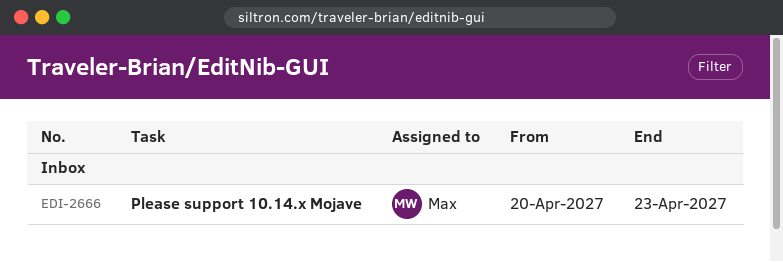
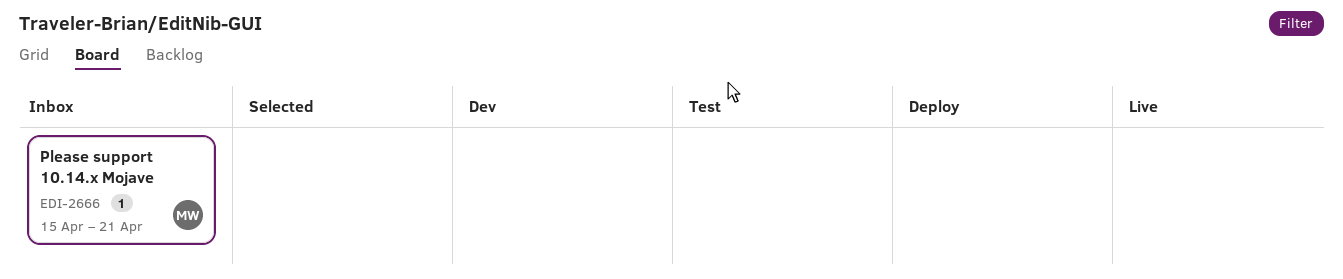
EDI-2666, start: Apr 20 -> Apr 15
EDI-2666, due: Apr 23 -> Apr 21

